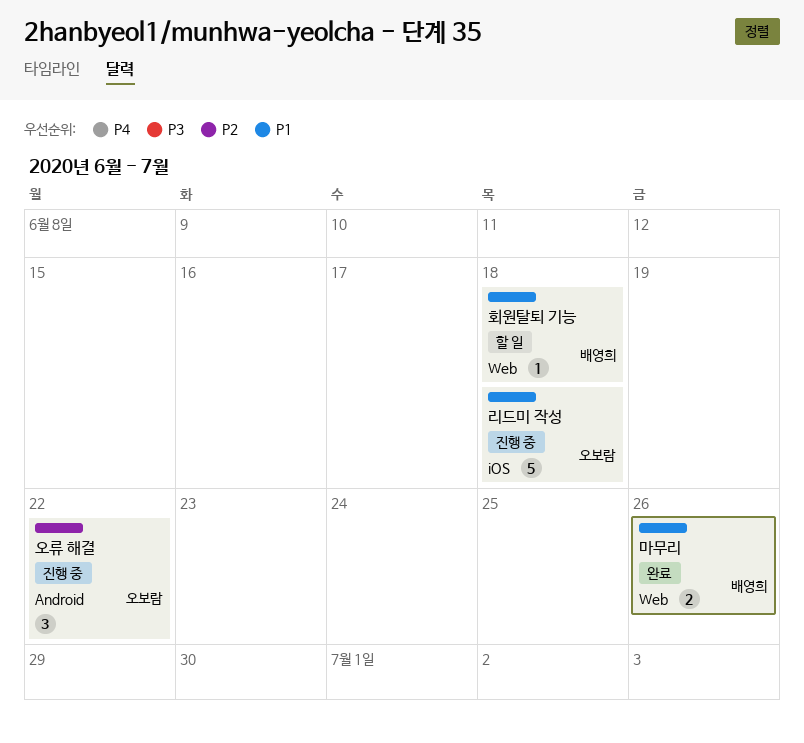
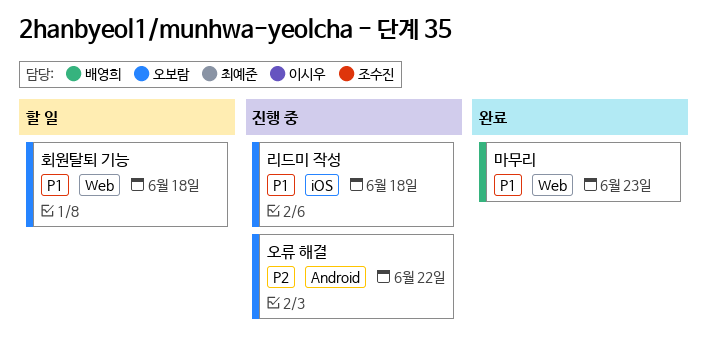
마무리, due: Jun 26 -> Jun 23
회원탈퇴 기능, owner: 배영희 -> 오보람

